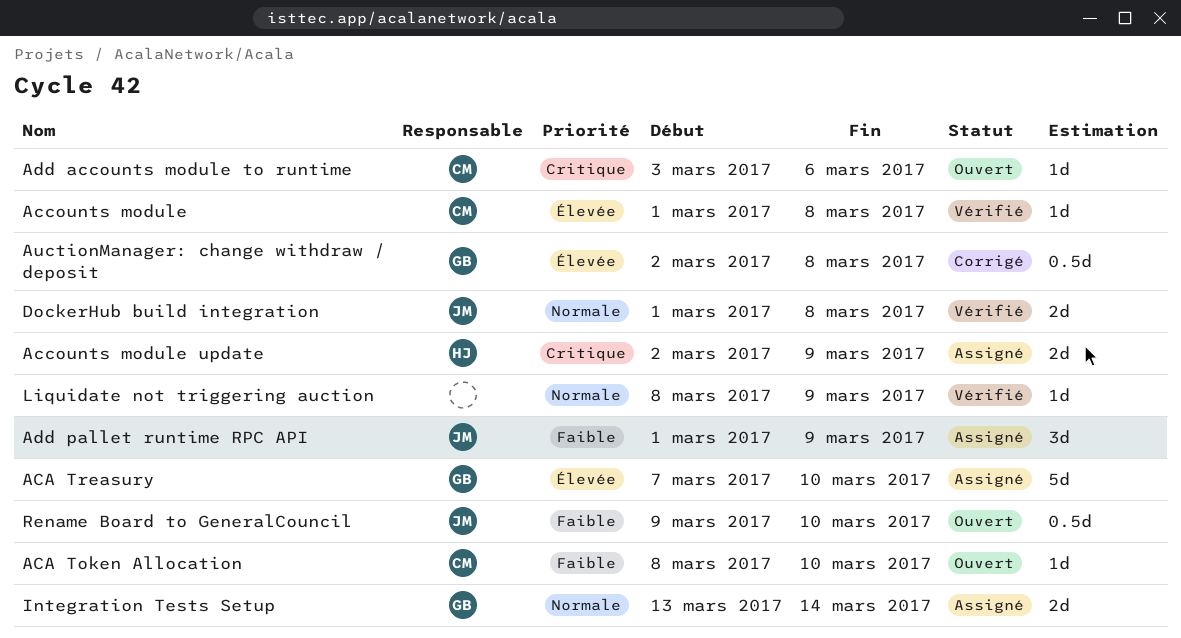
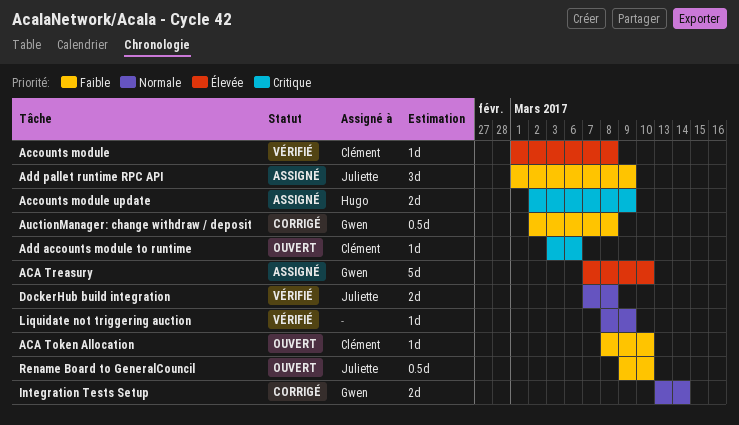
AuctionManager: change withdraw / deposit, priority: Élevée -> Faible
DockerHub build integration, start: Mar 1 -> Mar 7
Integration Tests Setup, status: Assigné -> Corrigé

